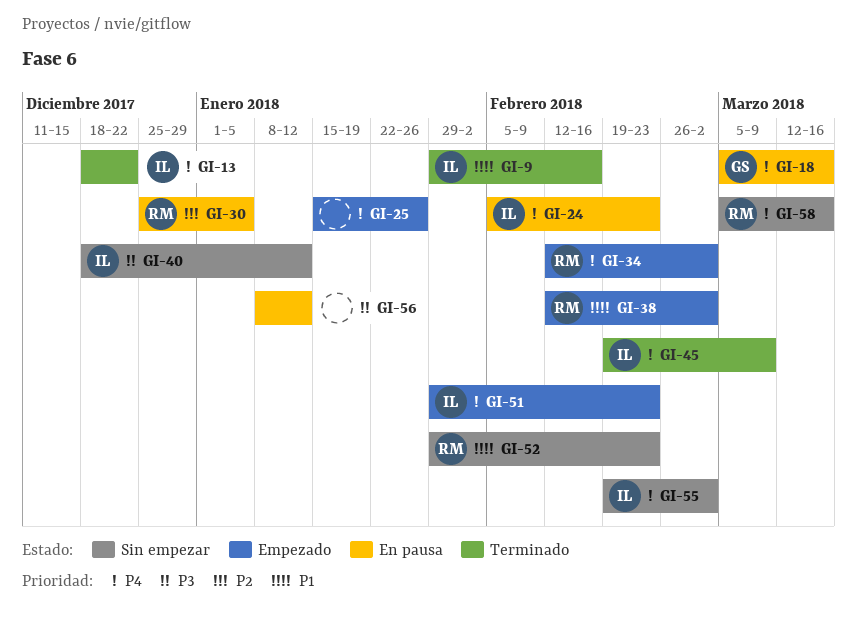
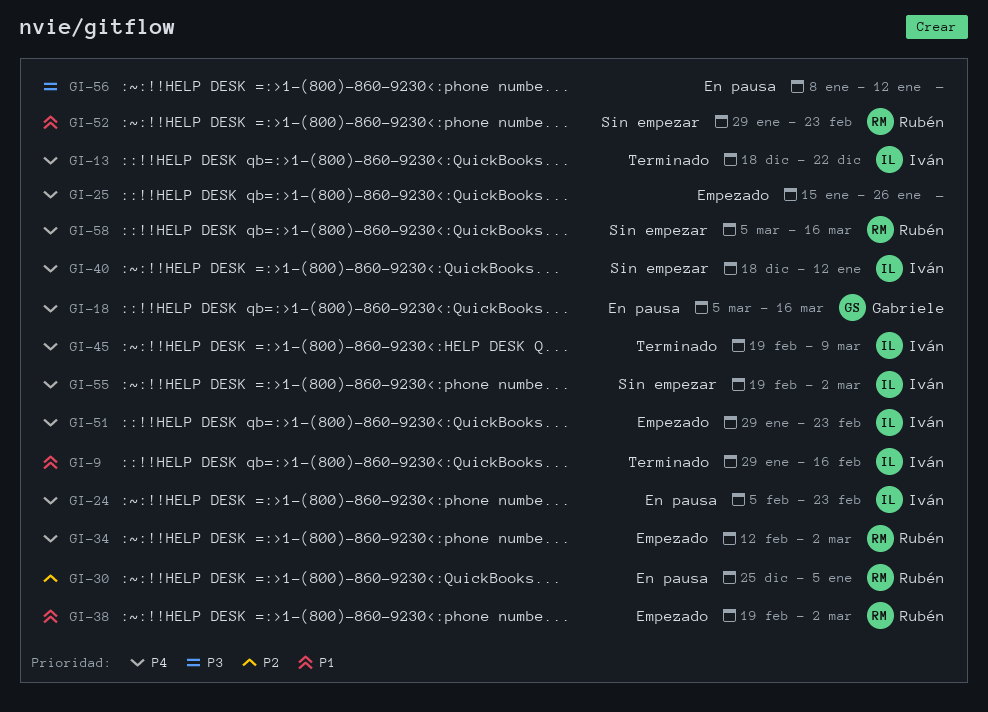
GI-38, start: Feb 12 -> Feb 19
GI-40, priority: P3 -> P4

